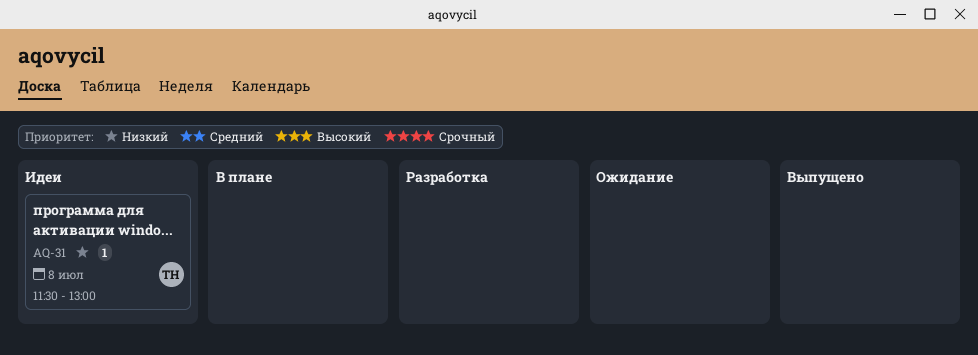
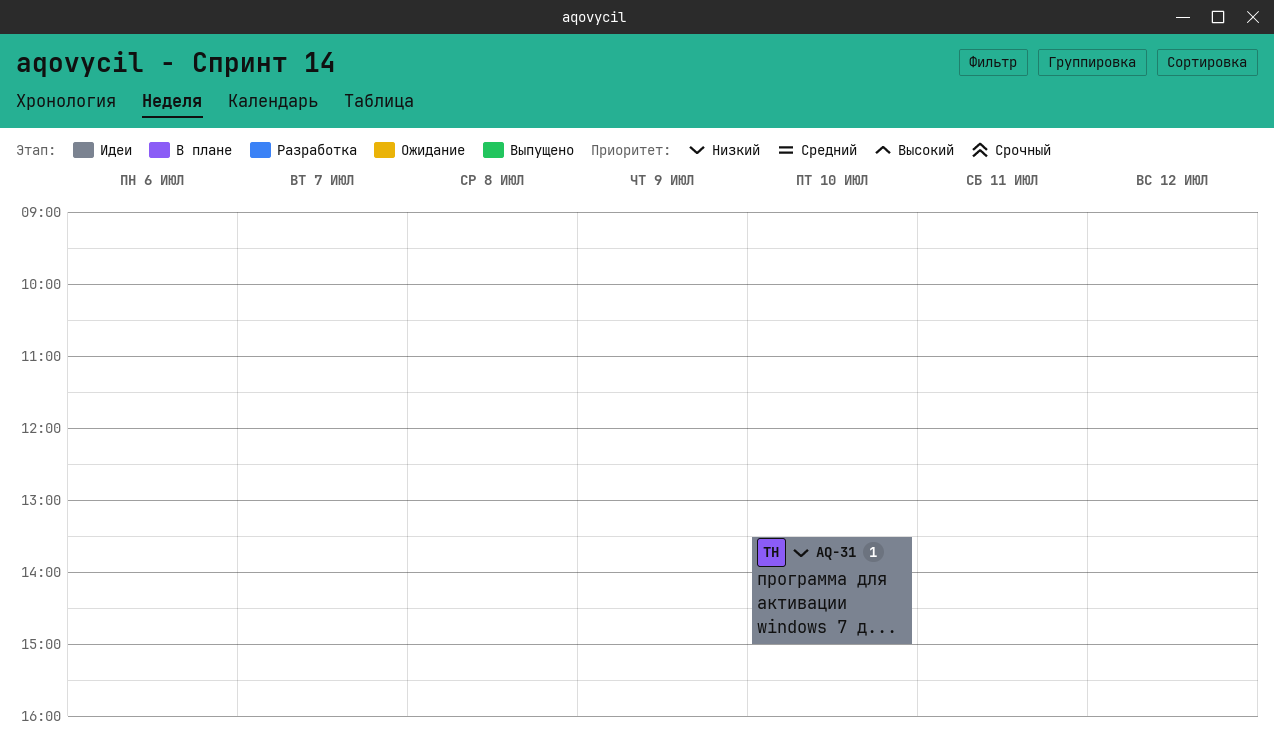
AQ-31, day: Jul 8 -> Jul 10
AQ-31, begins: 11:30 -> 13:30
AQ-31, ends: 13:00 -> 15:00

